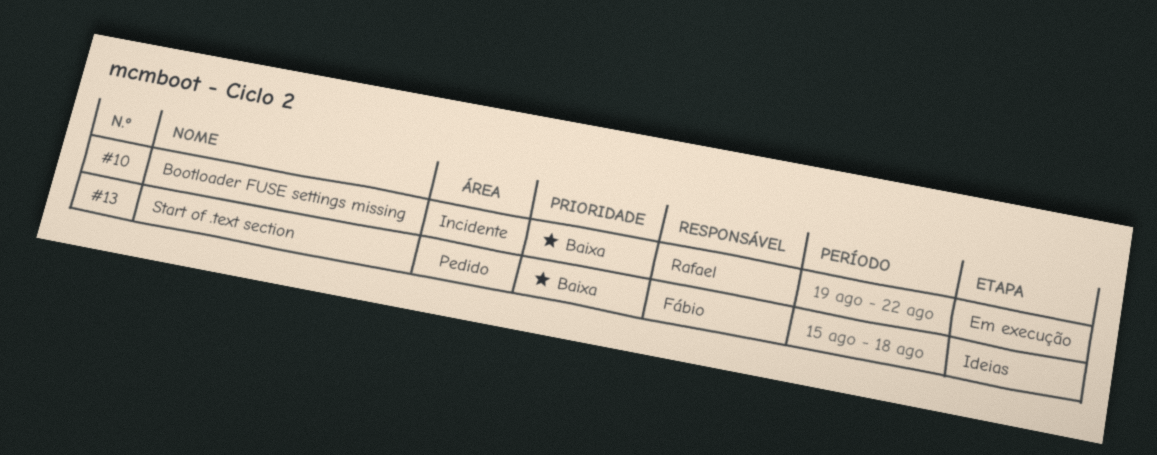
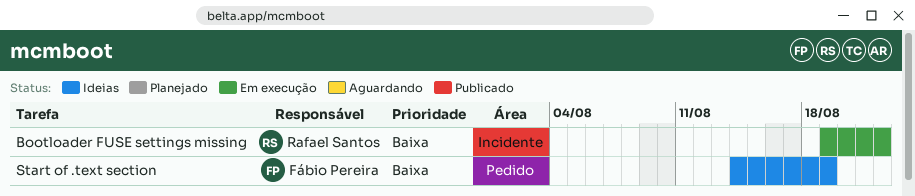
Start of .text section, start: Aug 15 -> Aug 14
Start of .text section, due: Aug 18 -> Aug 19

